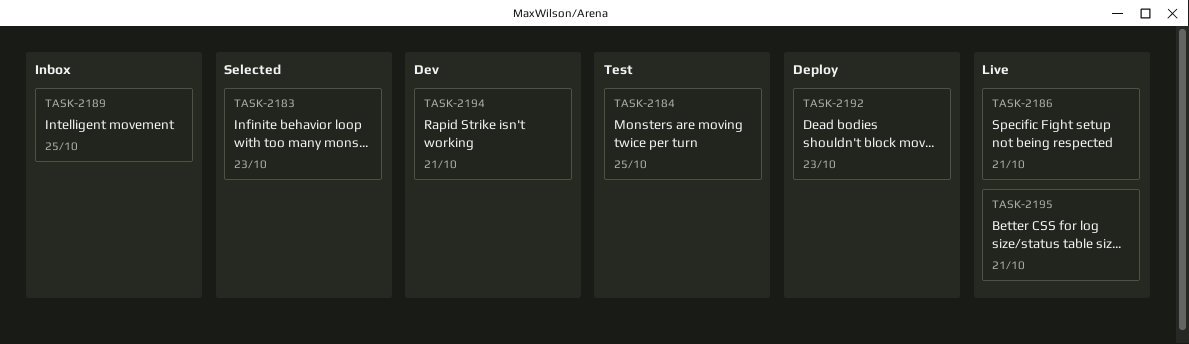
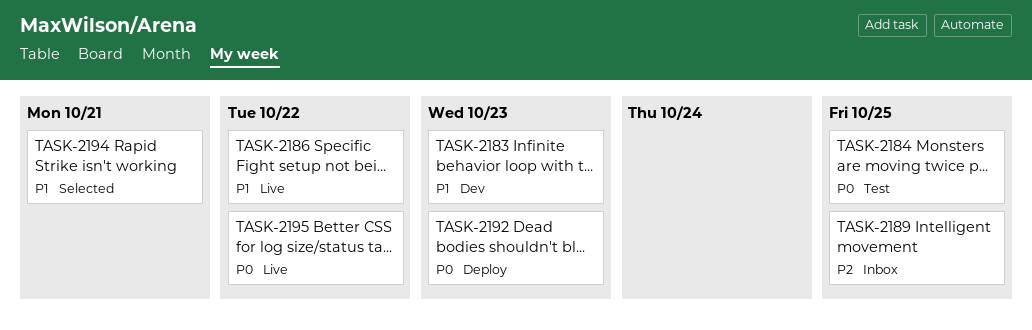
TASK-2183, status: Selected -> Dev
TASK-2186, due: Oct 21 -> Oct 22
TASK-2194, status: Dev -> Selected
TASK-2195, due: Oct 21 -> Oct 22

